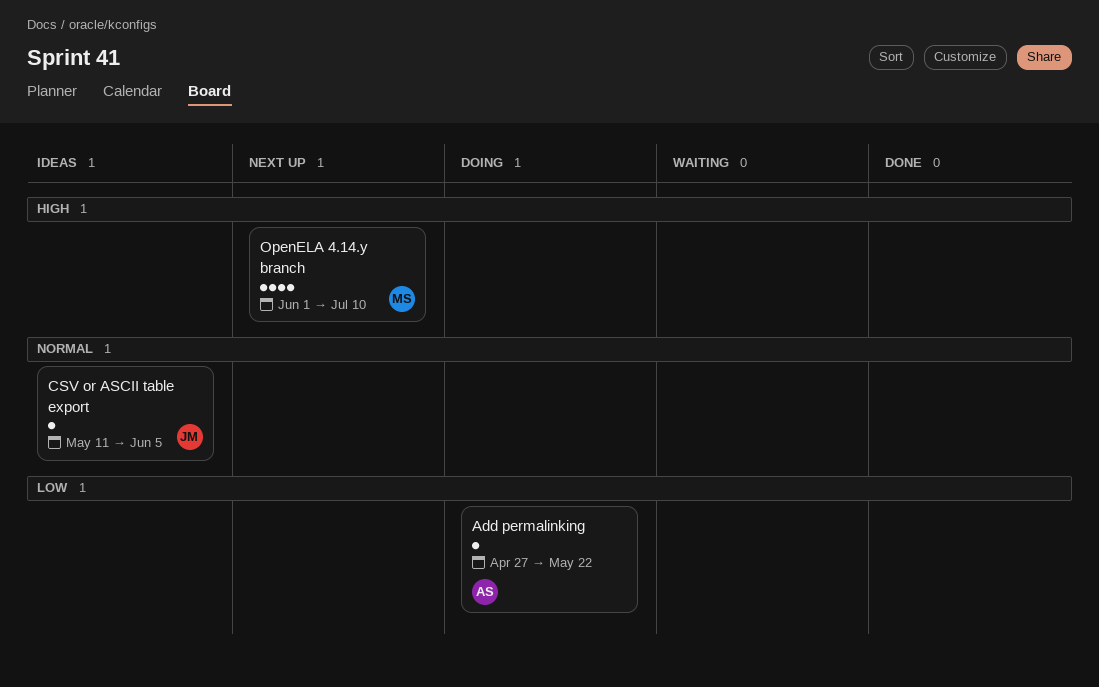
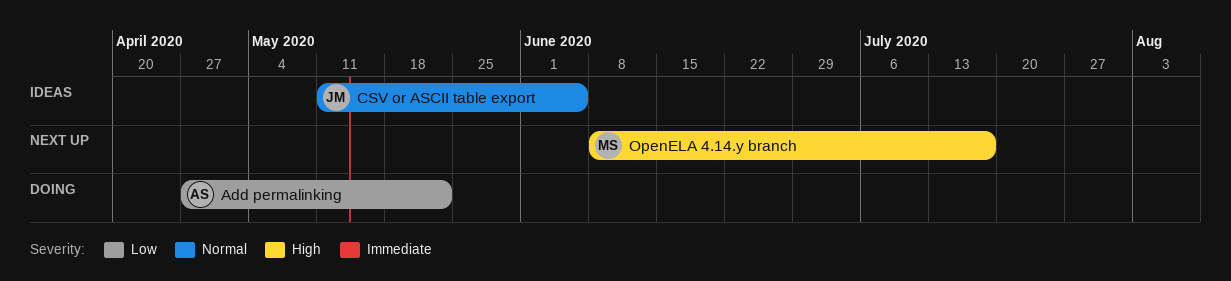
OpenELA 4.14.y branch, start: Jun 1 -> Jun 8
OpenELA 4.14.y branch, due: Jul 10 -> Jul 17

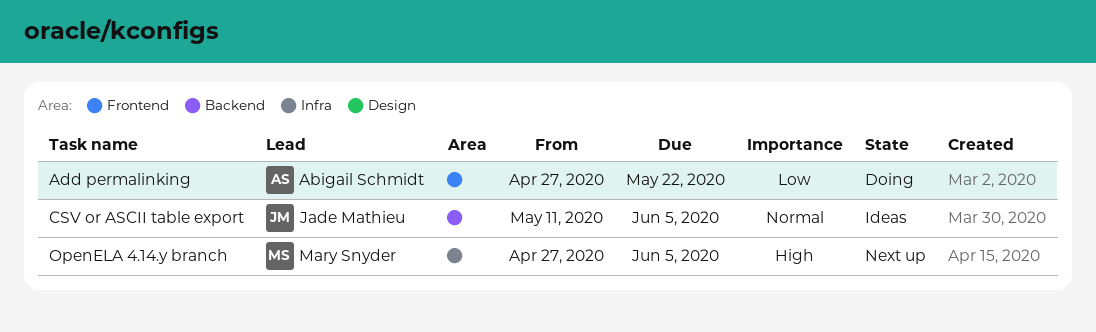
OpenELA 4.14.y branch, start: Jun 8 -> Apr 27
OpenELA 4.14.y branch, due: Jul 17 -> Jun 5

